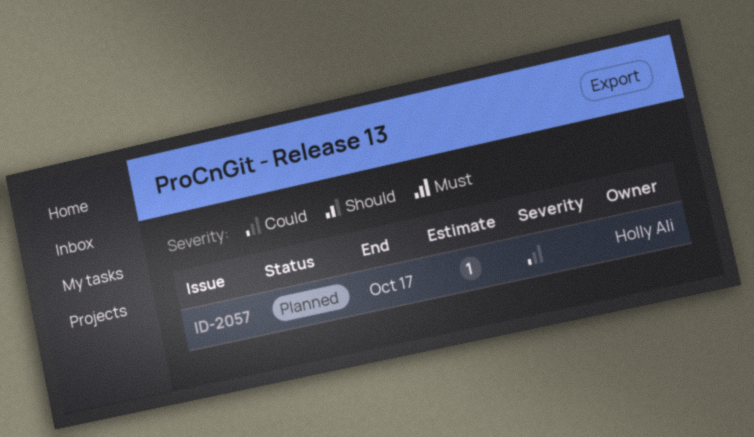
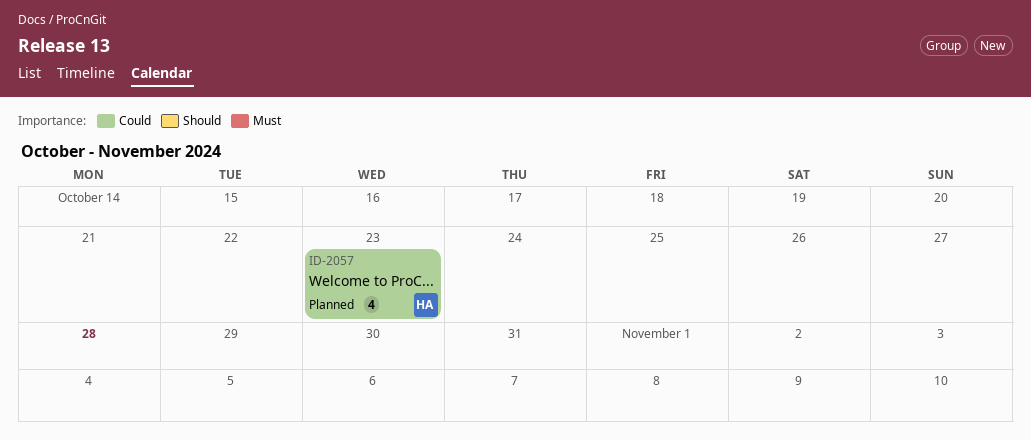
ID-2057, estimate: 1 -> 4
ID-2057, due: Oct 17 -> Oct 23

